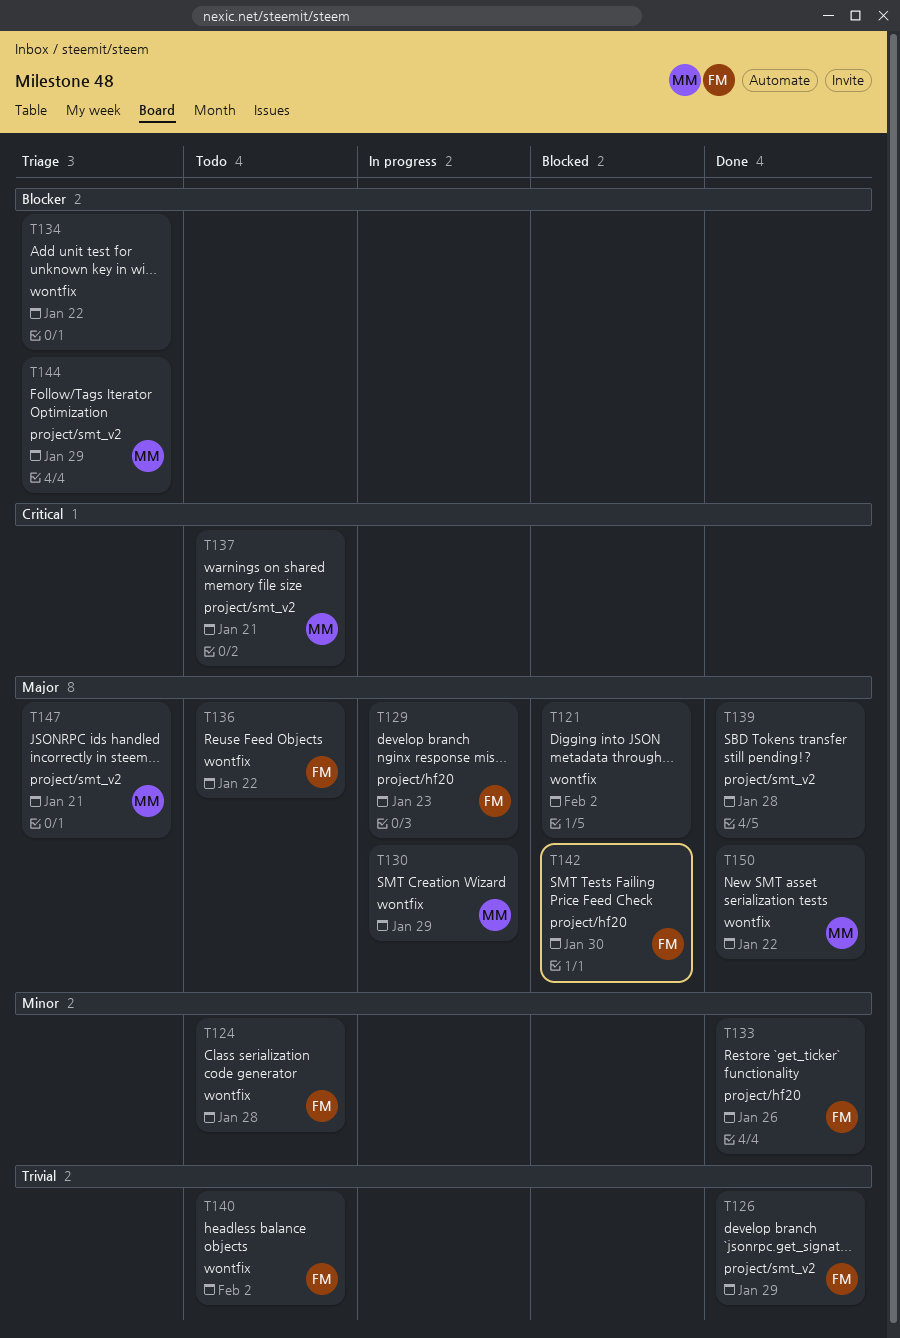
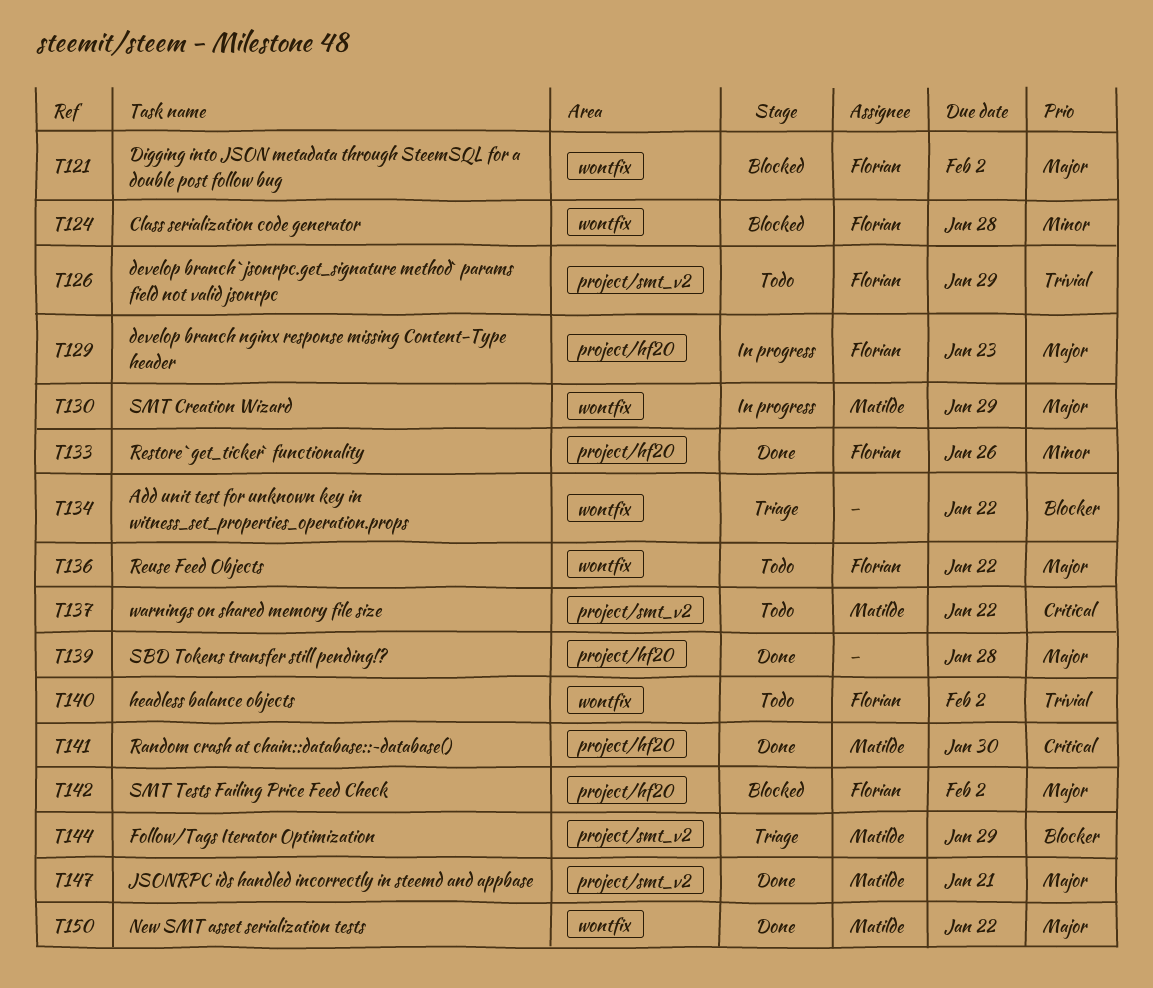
T121, owner: none -> Florian
T124, status: Todo -> Blocked
T126, status: Done -> Todo
T137, due: Jan 21 -> Jan 22
T139, label: project/smt_v2 -> project/hf20
T141: none -> present
T142, due: Jan 30 -> Feb 2
T147, status: Triage -> Done

